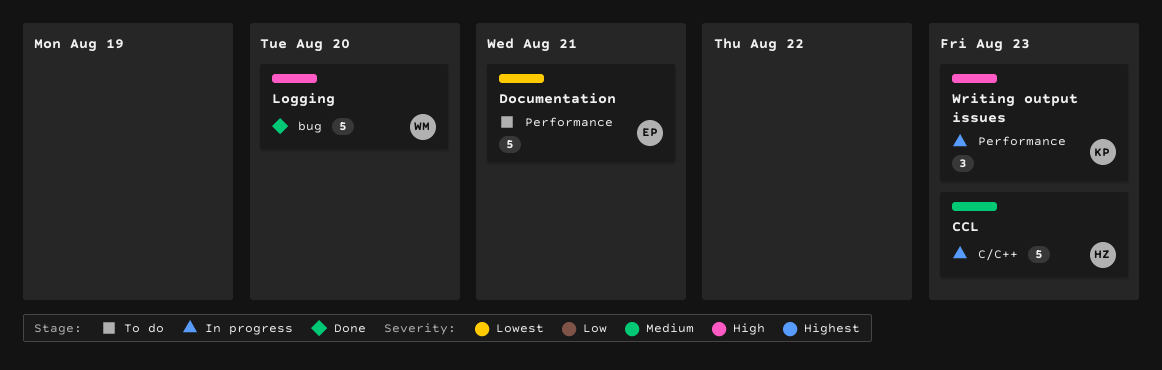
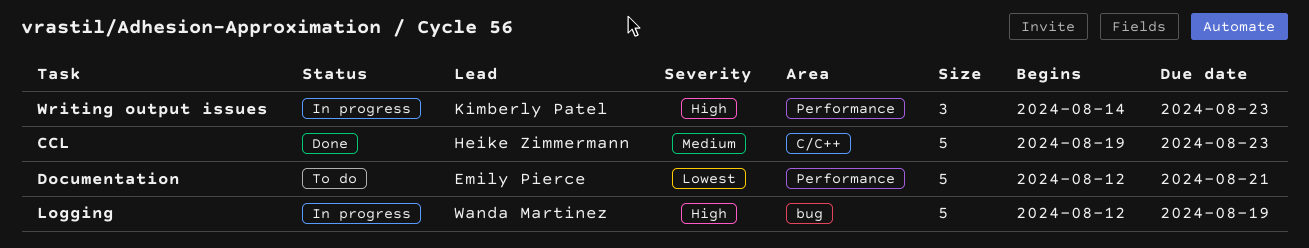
CCL, status: In progress -> Done
Logging, status: Done -> In progress
Logging, due: Aug 20 -> Aug 19

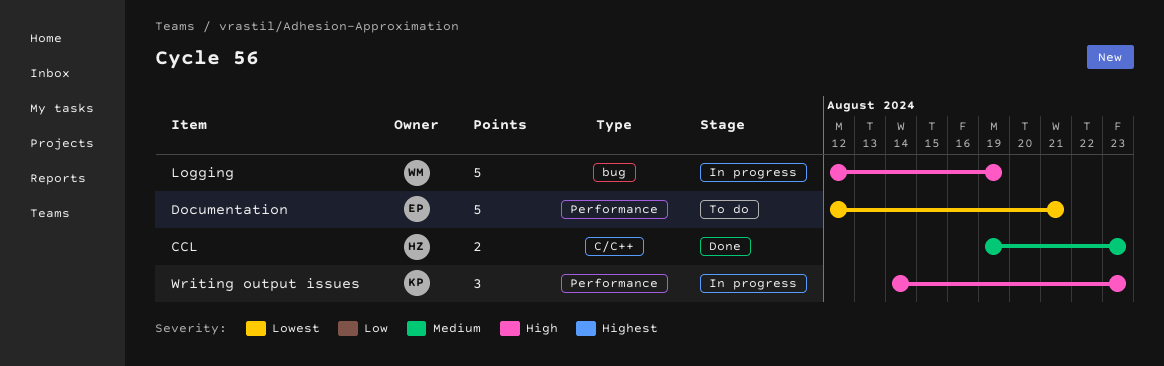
CCL, estimate: 5 -> 2

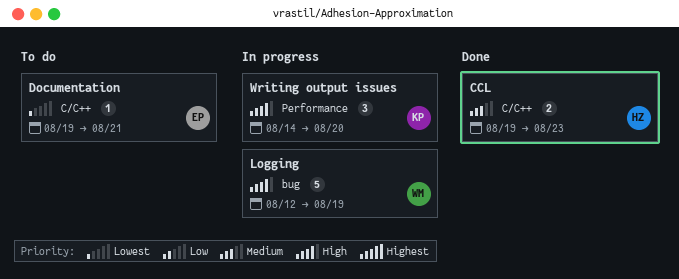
Documentation, label: Performance -> C/C++
Documentation, estimate: 5 -> 1
Documentation, start: Aug 12 -> Aug 19
Writing output issues, due: Aug 23 -> Aug 20

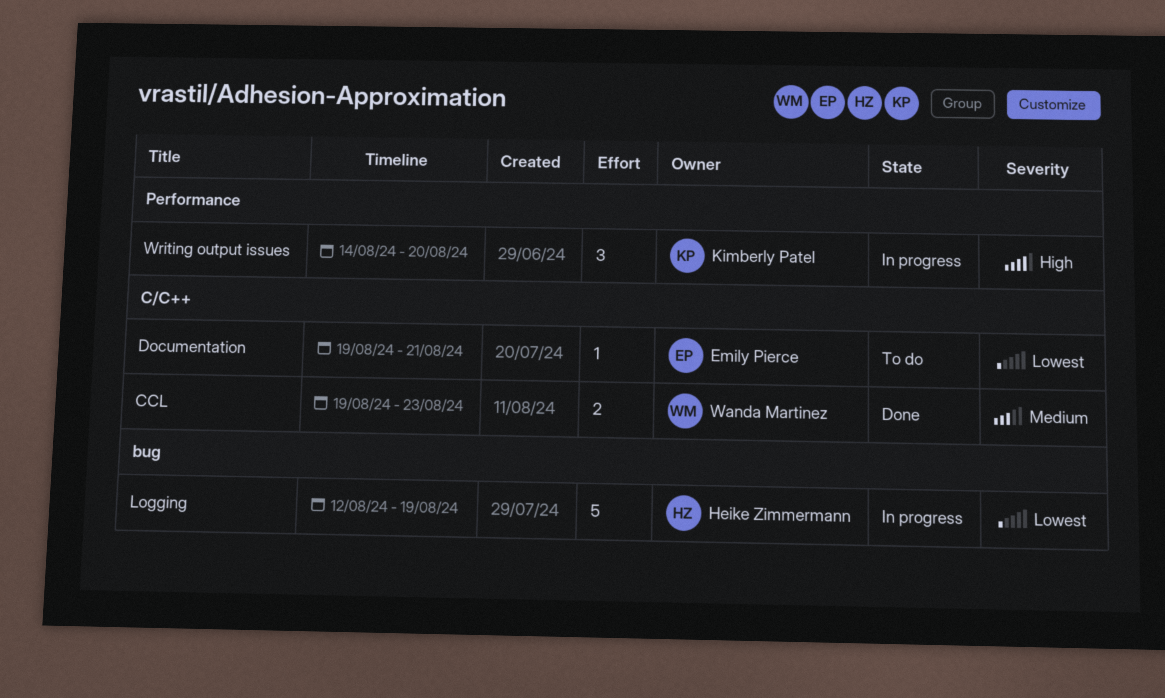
CCL, owner: Heike Zimmermann -> Wanda Martinez
Logging, owner: Wanda Martinez -> Heike Zimmermann
Logging, priority: High -> Lowest

